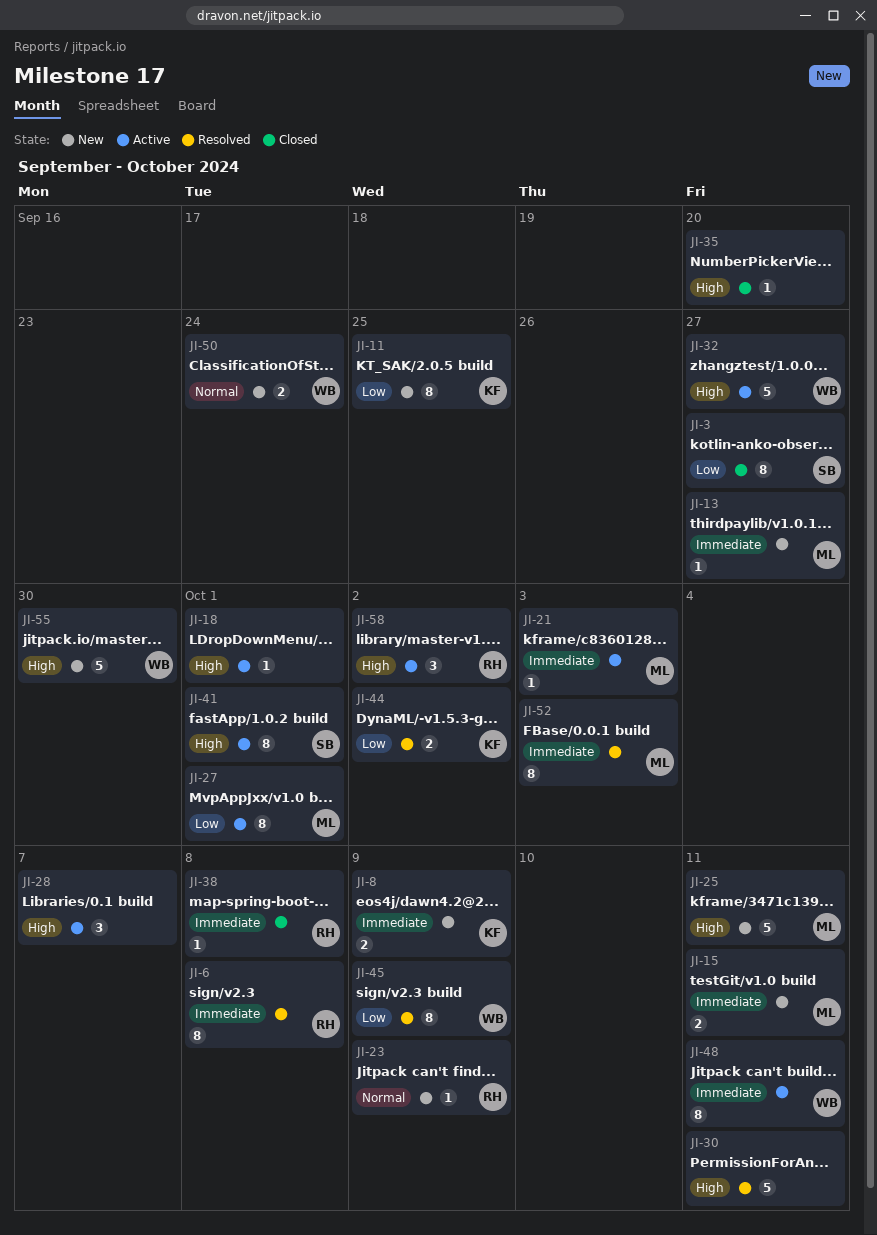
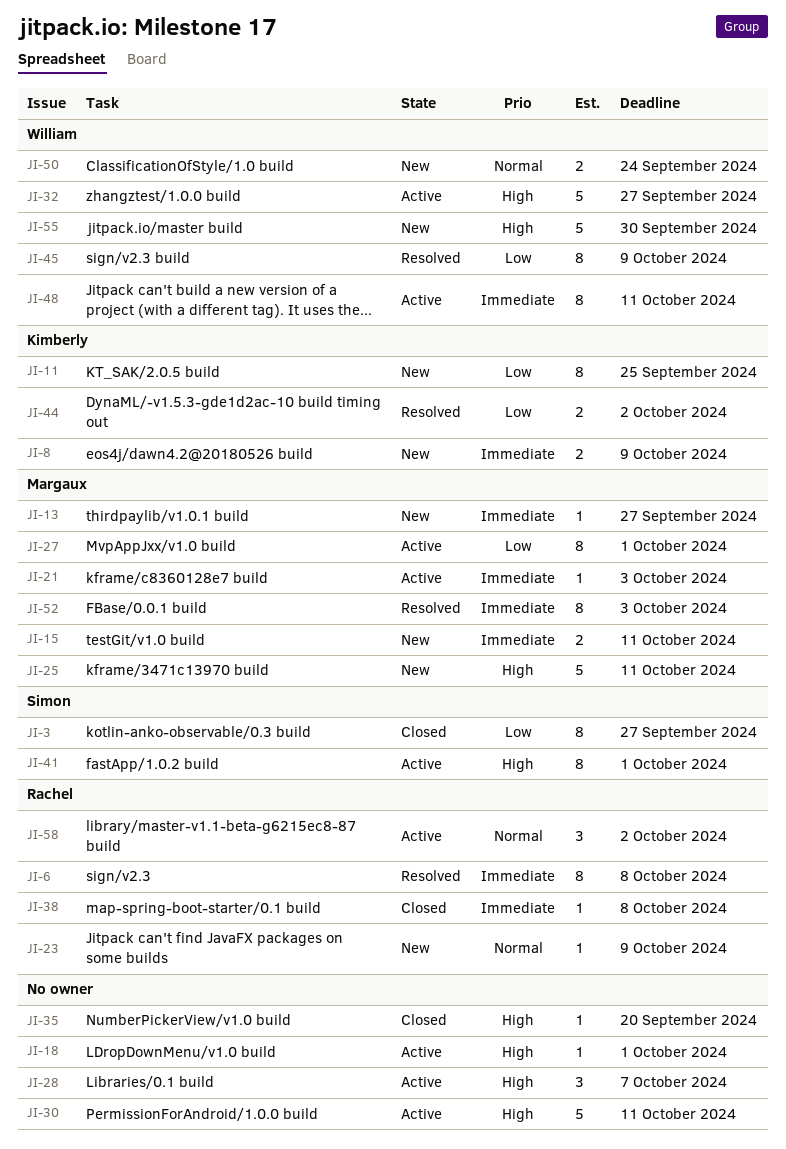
JI-30, status: Resolved -> Active
JI-58, priority: High -> Normal

